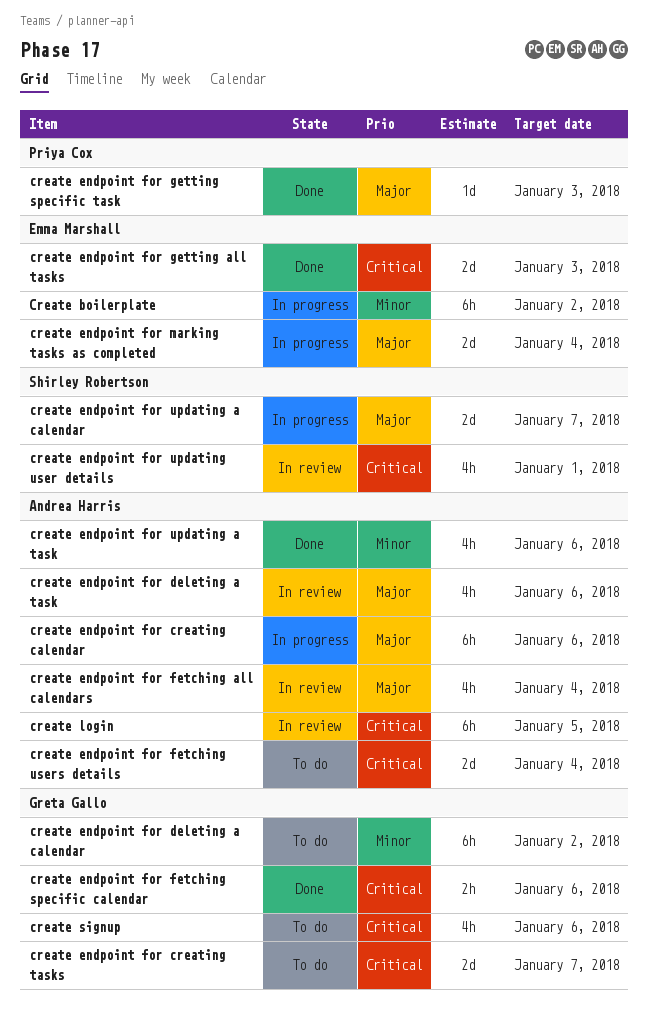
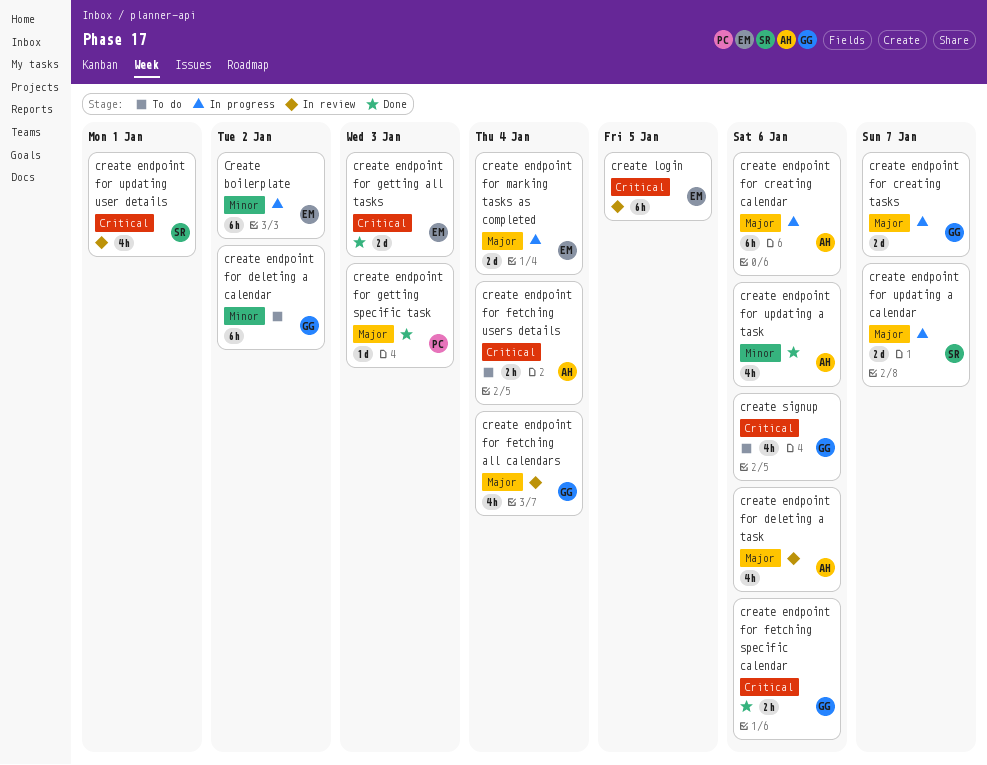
create endpoint for creating tasks, status: To do -> In progress
create endpoint for creating tasks, priority: Critical -> Major
create endpoint for fetching all calendars, owner: Andrea Harris -> Greta Gallo
create endpoint for fetching users details, estimate: 2d -> 2h
create login, owner: Andrea Harris -> Emma Marshall

